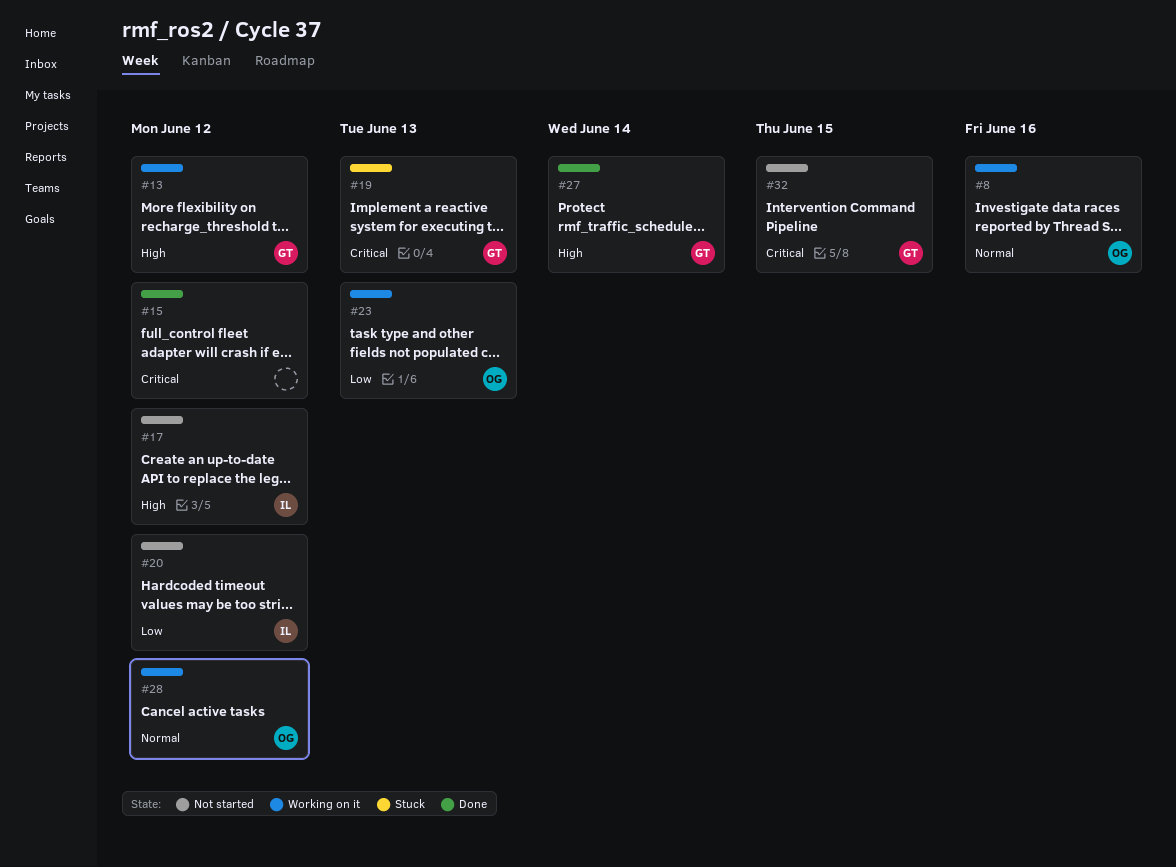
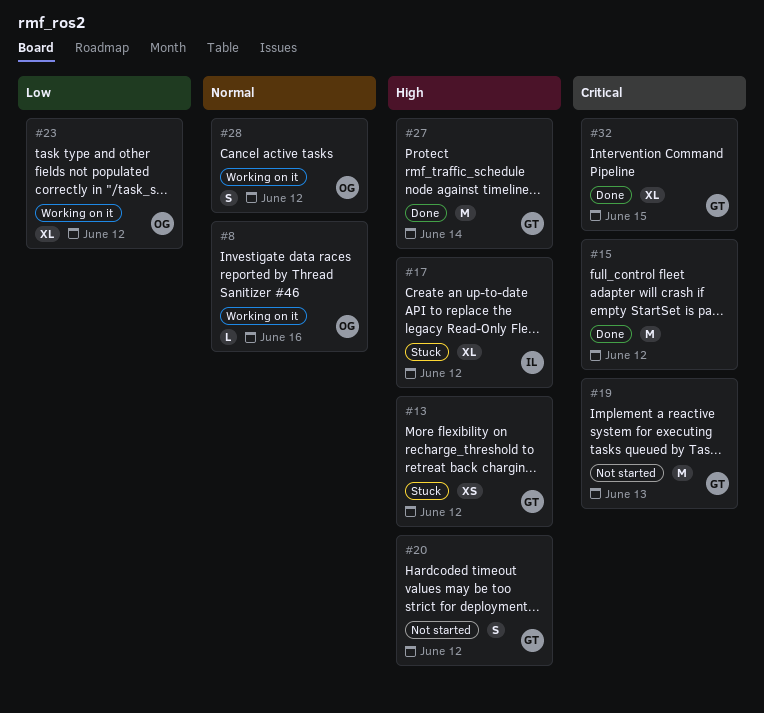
#13, status: Working on it -> Stuck
#17, status: Not started -> Stuck
#19, status: Stuck -> Not started
#20, owner: IL -> GT
#20, priority: Low -> High
#23, due: Jun 13 -> Jun 12
#32, status: Not started -> Done

